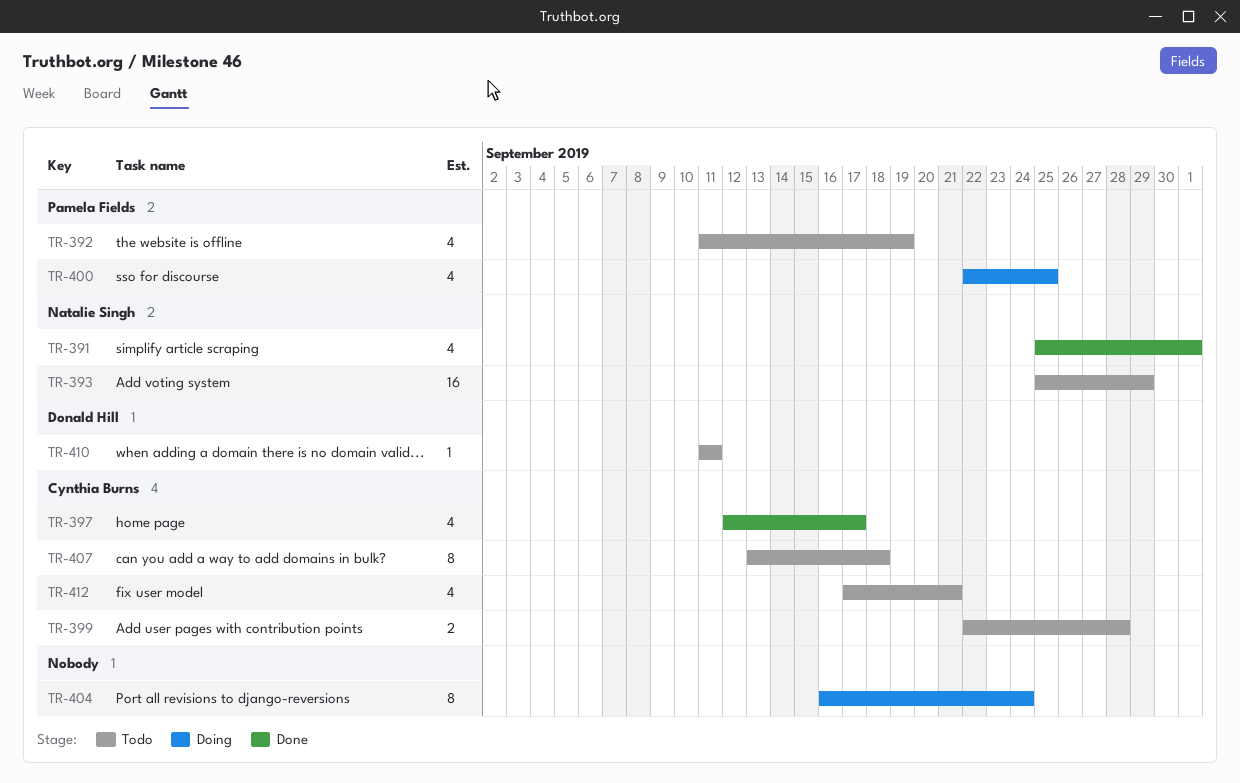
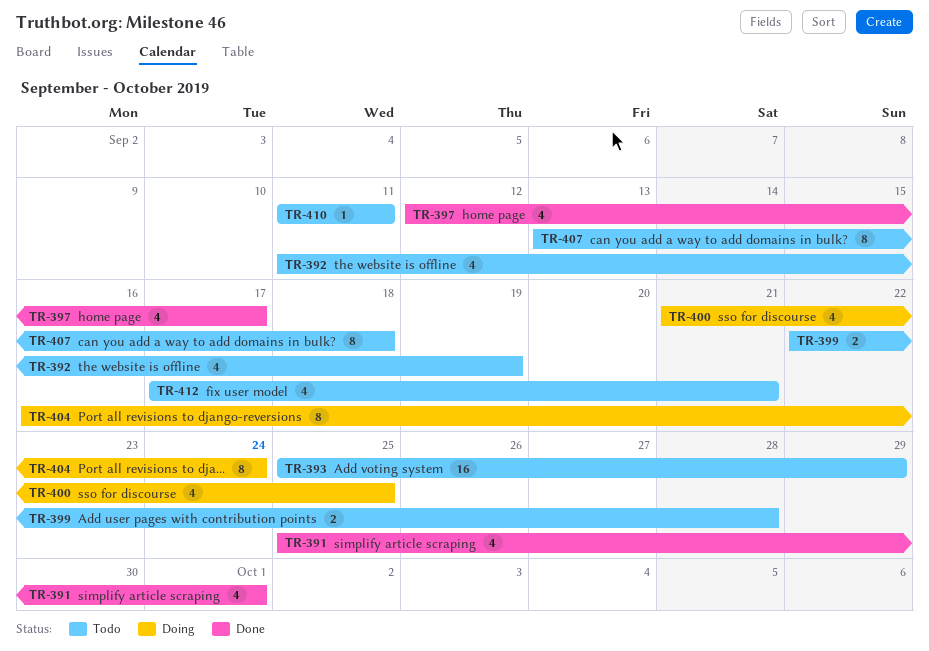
TR-400, start: Sep 22 -> Sep 21

